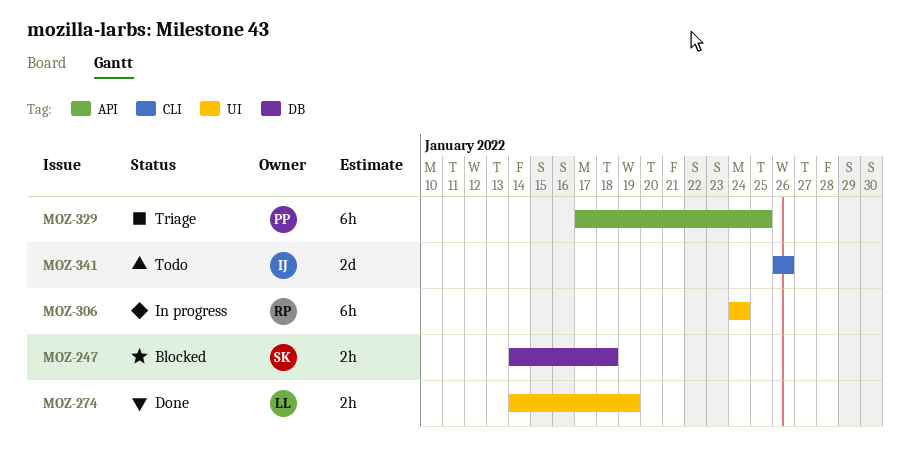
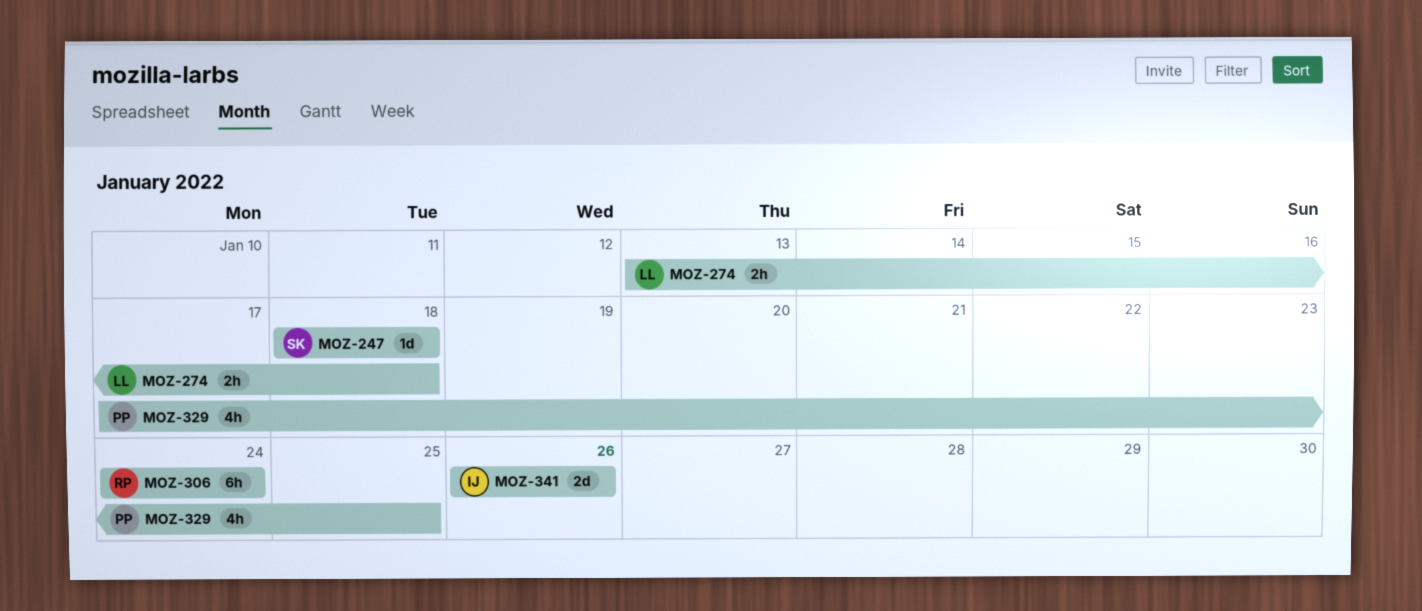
MOZ-247, estimate: 2h -> 1d
MOZ-247, start: Jan 14 -> Jan 18
MOZ-274, start: Jan 14 -> Jan 13
MOZ-274, due: Jan 19 -> Jan 18
MOZ-329, estimate: 6h -> 4h

